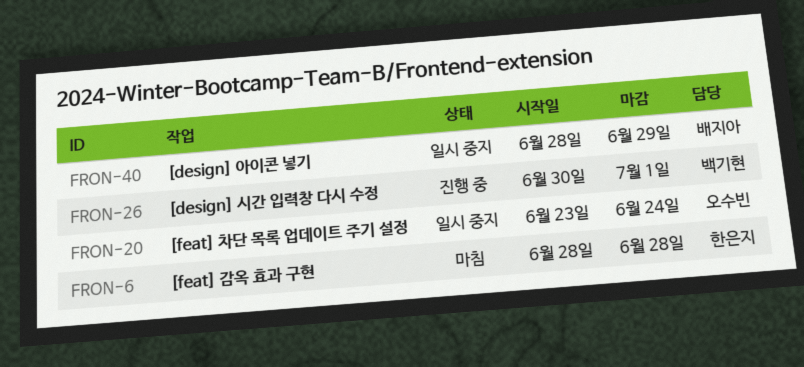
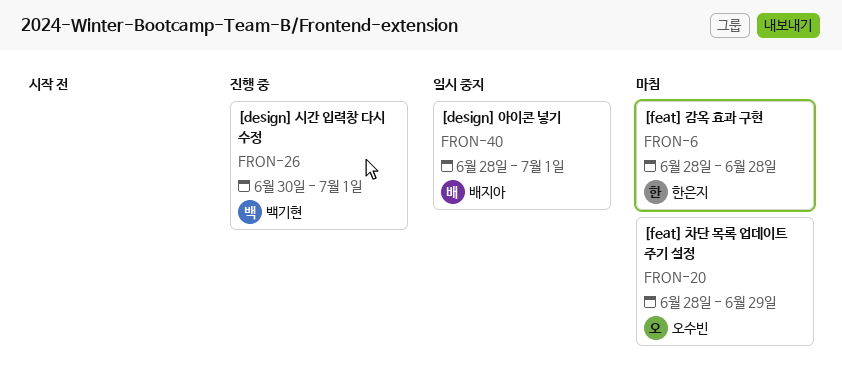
FRON-20, status: 일시 중지 -> 마침
FRON-20, start: Jun 23 -> Jun 28
FRON-20, due: Jun 24 -> Jun 29
FRON-40, due: Jun 29 -> Jul 1

